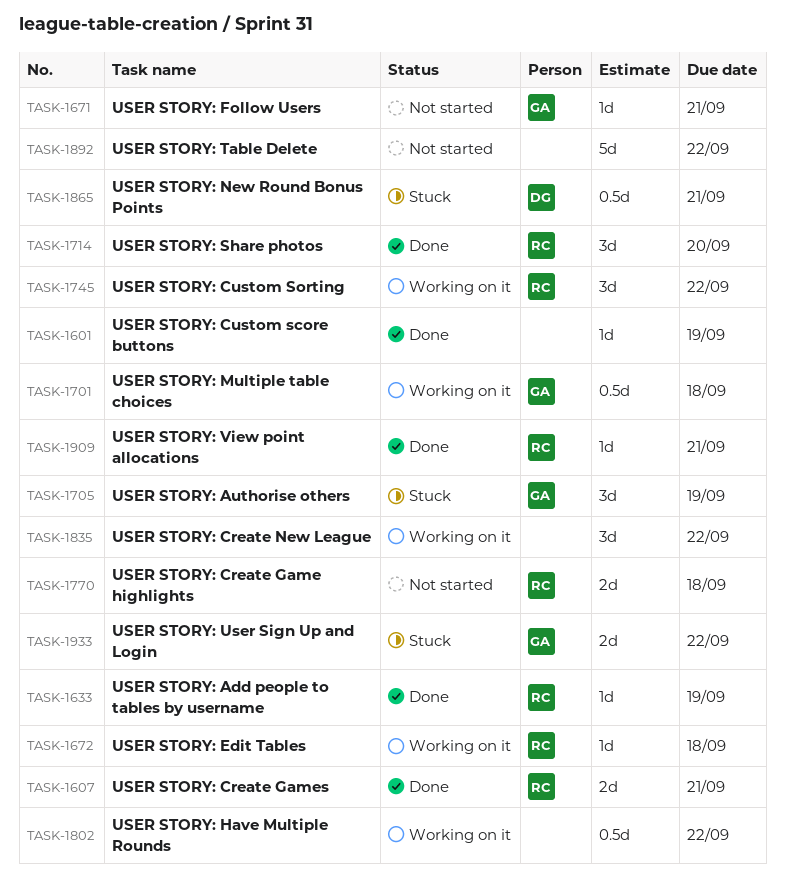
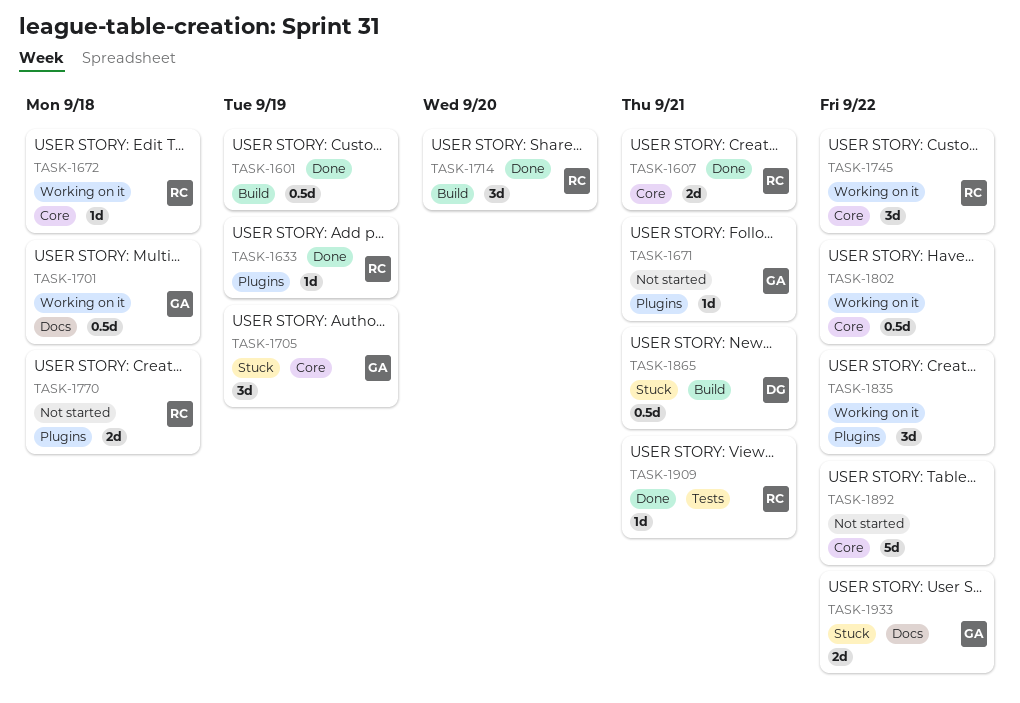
TASK-1601, estimate: 1d -> 0.5d

